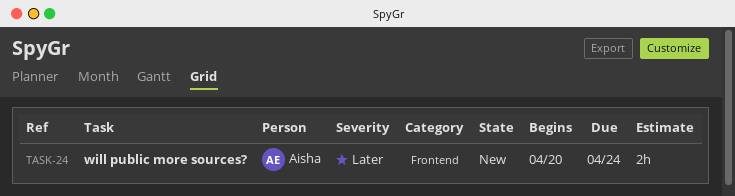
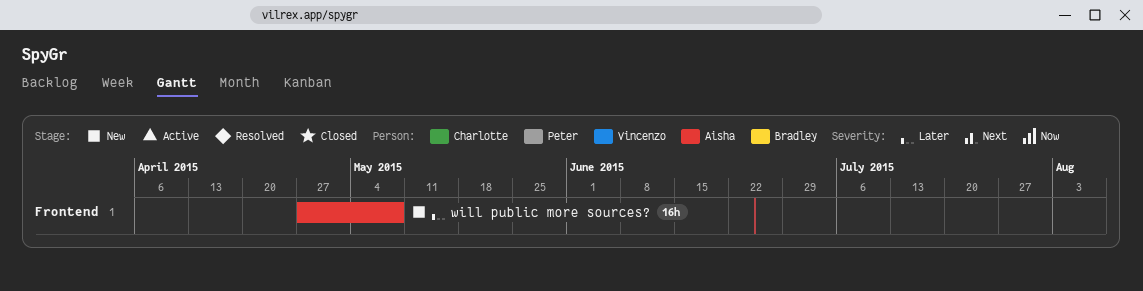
will public more sources?, estimate: 2h -> 16h
will public more sources?, start: Apr 20 -> Apr 27
will public more sources?, due: Apr 24 -> May 8

